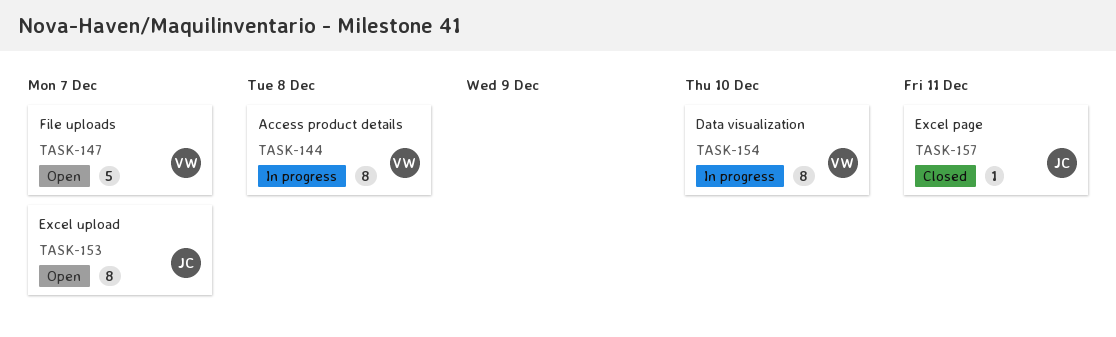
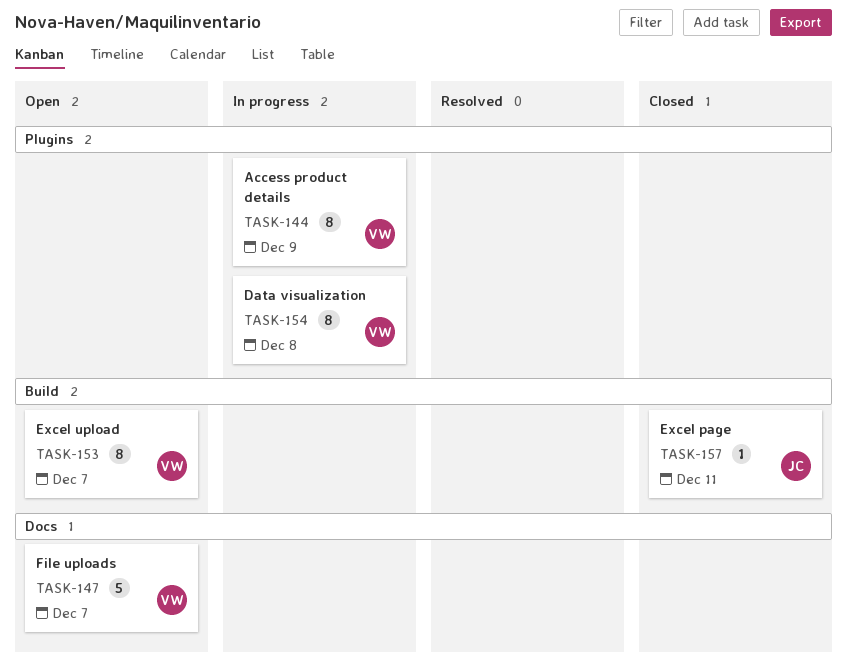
TASK-144, due: Dec 8 -> Dec 9
TASK-153, owner: JC -> VW
TASK-154, due: Dec 10 -> Dec 8

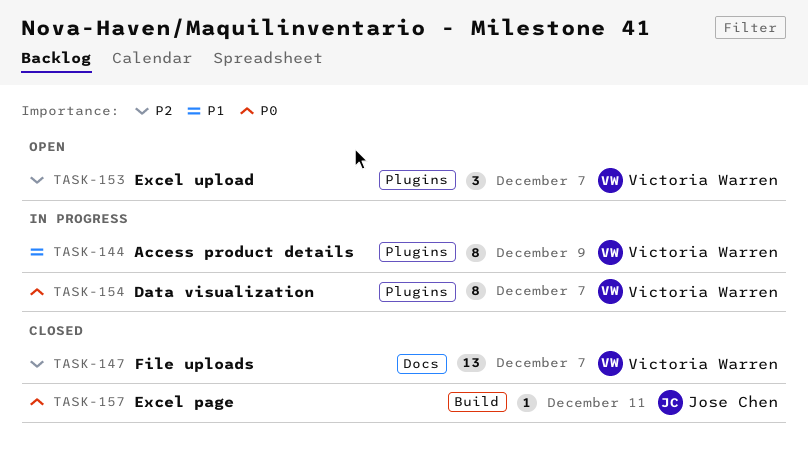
TASK-147, status: Open -> Closed
TASK-147, estimate: 5 -> 13
TASK-153, label: Build -> Plugins
TASK-153, estimate: 8 -> 3
TASK-154, due: Dec 8 -> Dec 7

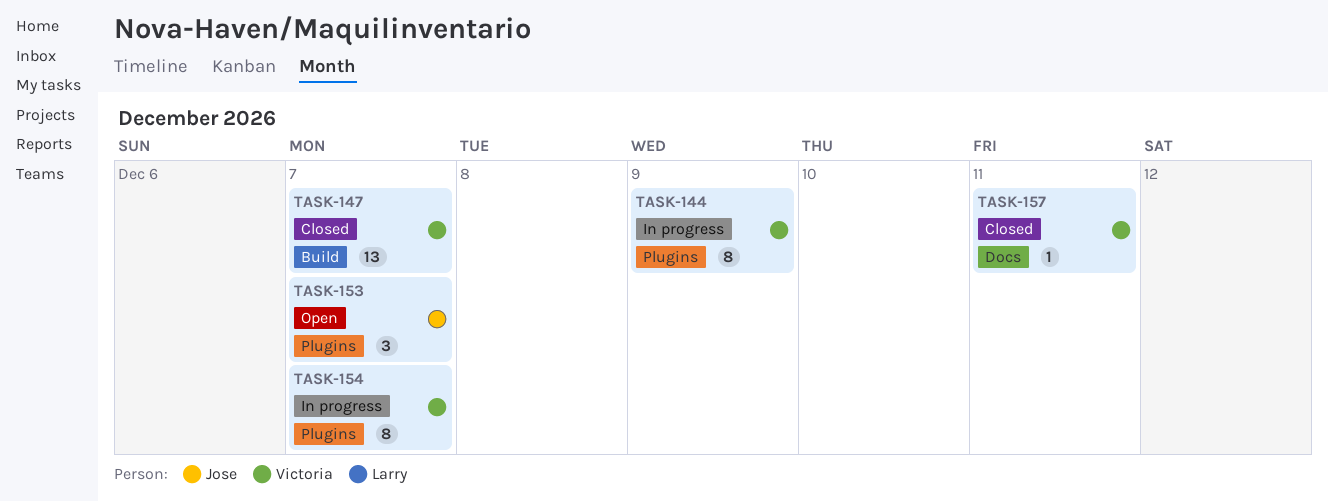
TASK-147, label: Docs -> Build
TASK-153, owner: Victoria Warren -> Jose Chen
TASK-157, owner: Jose Chen -> Victoria Warren
TASK-157, label: Build -> Docs

